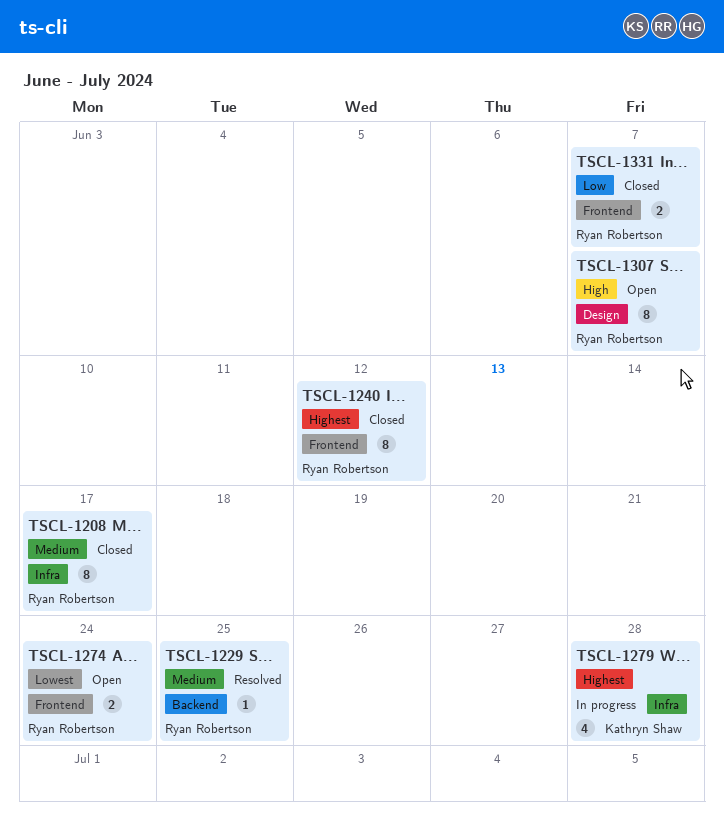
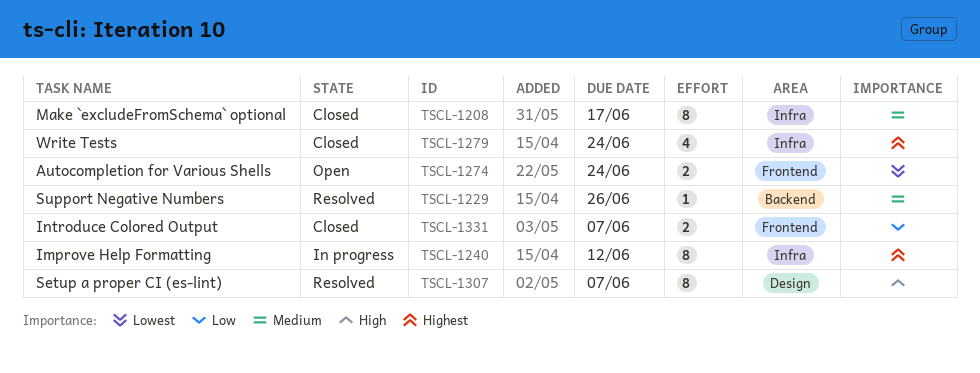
TSCL-1229, due: Jun 25 -> Jun 26
TSCL-1240, status: Closed -> In progress
TSCL-1240, label: Frontend -> Infra
TSCL-1279, status: In progress -> Closed
TSCL-1279, due: Jun 28 -> Jun 24
TSCL-1307, status: Open -> Resolved

